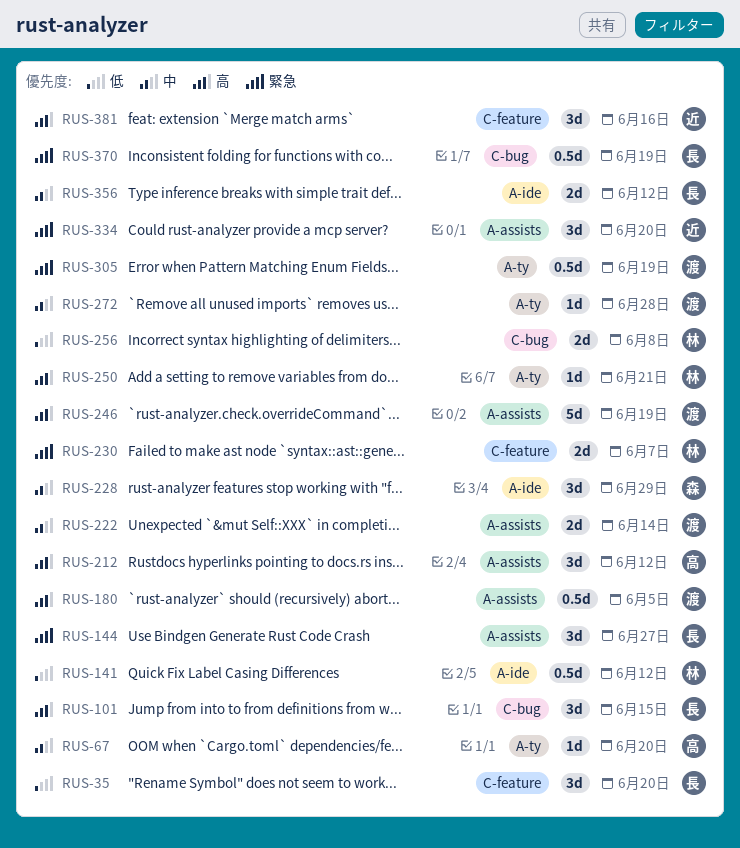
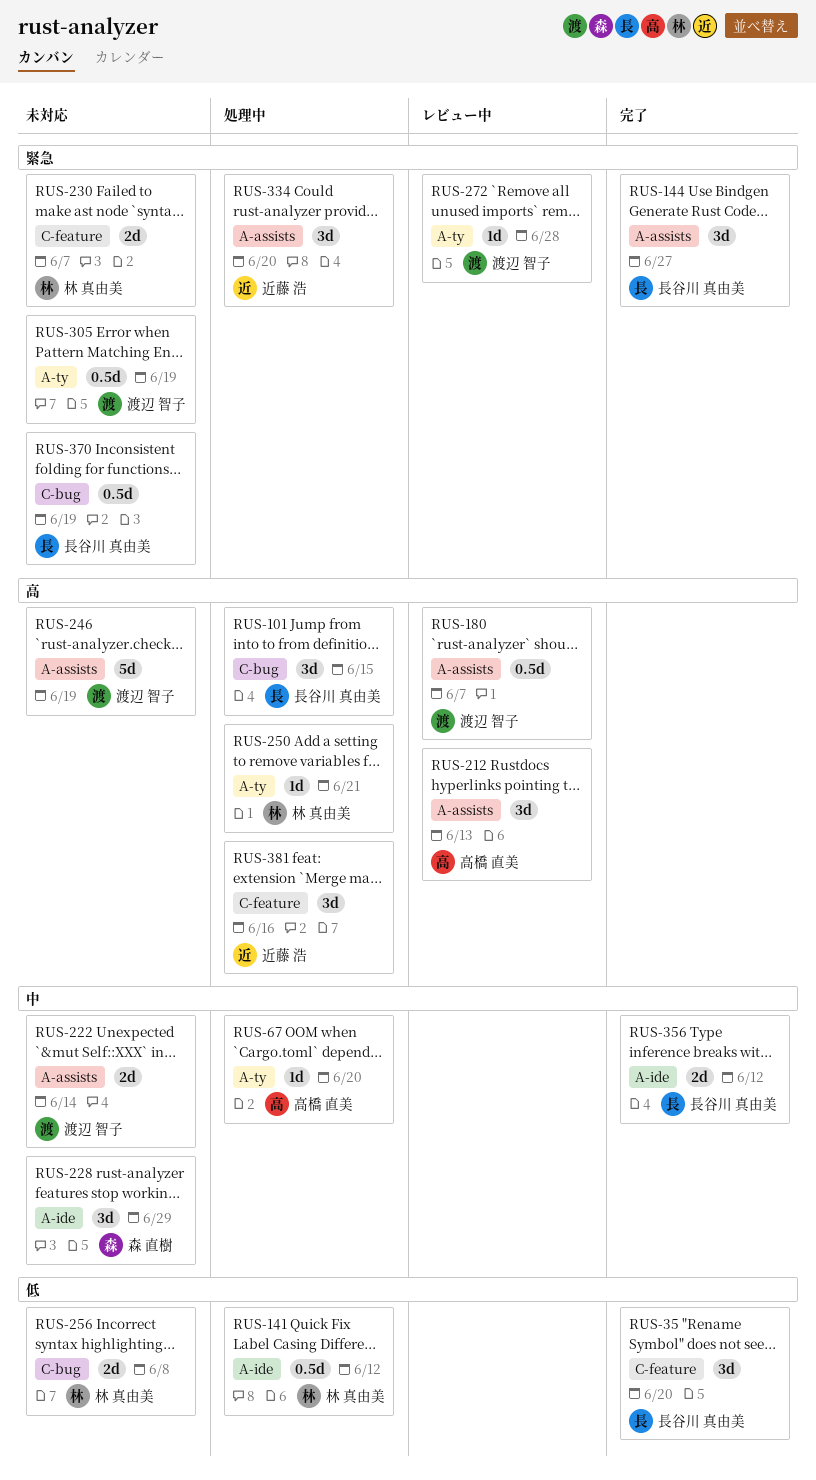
RUS-180, due: Jun 5 -> Jun 7
RUS-212, due: Jun 12 -> Jun 13
RUS-272, priority: 中 -> 緊急

